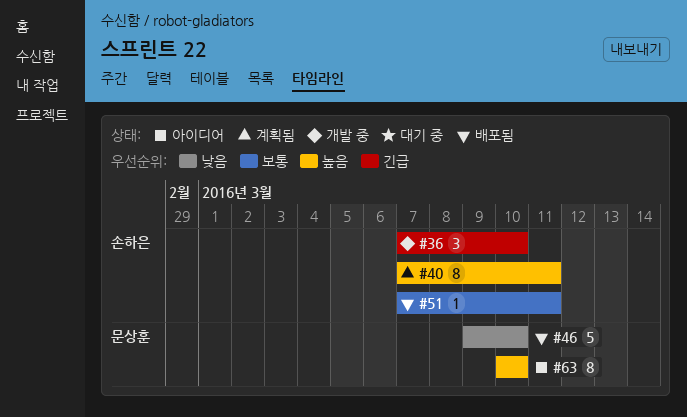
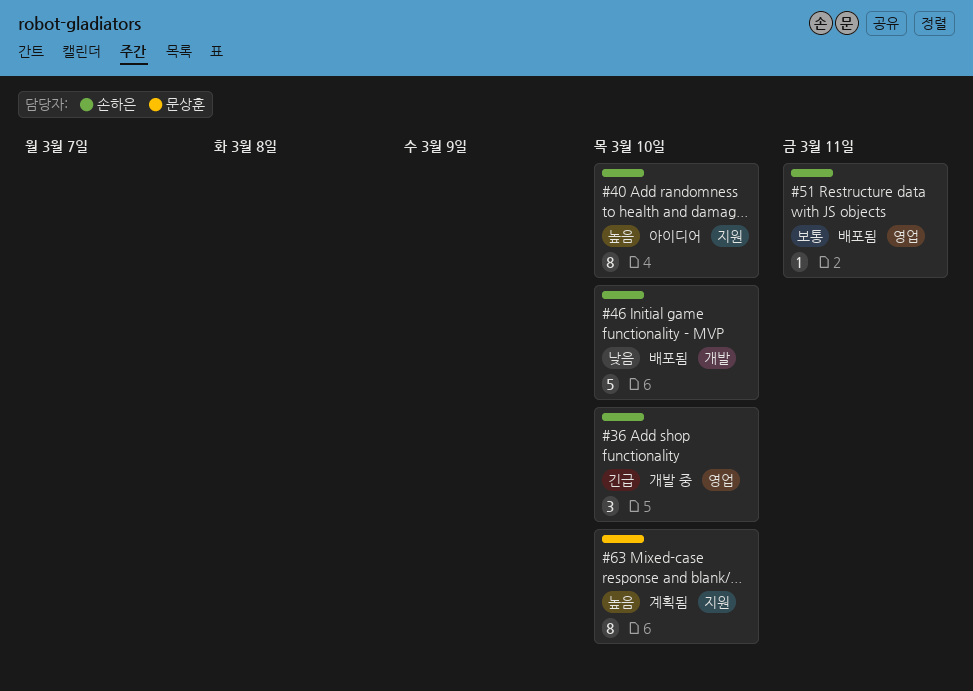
#40, status: 계획됨 -> 아이디어
#40, due: Mar 11 -> Mar 10
#46, owner: 문상훈 -> 손하은
#63, status: 아이디어 -> 계획됨

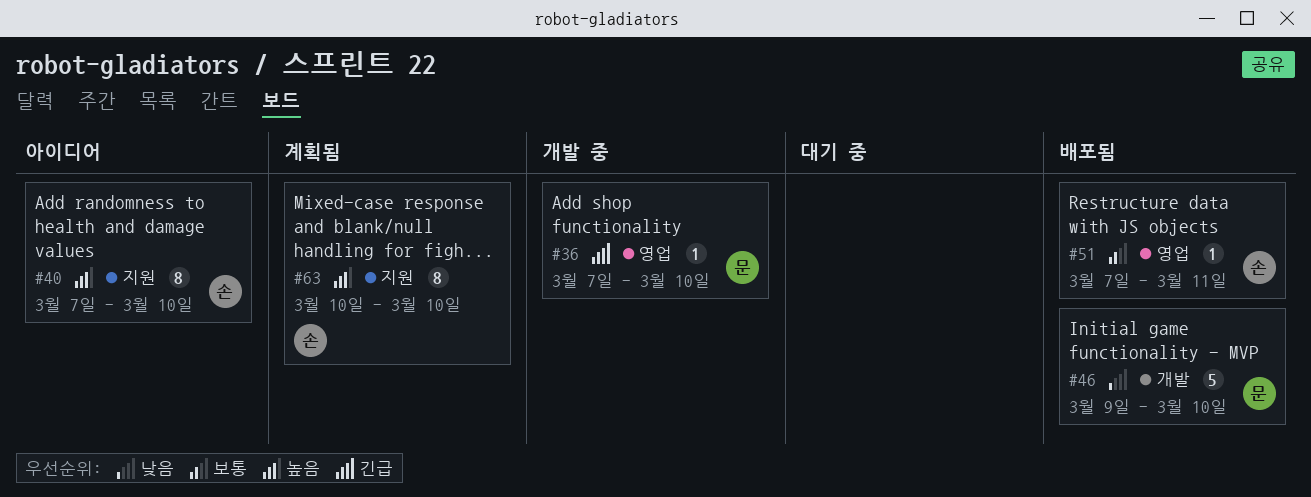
#36, owner: 손하은 -> 문상훈
#36, estimate: 3 -> 1
#46, owner: 손하은 -> 문상훈
#63, owner: 문상훈 -> 손하은

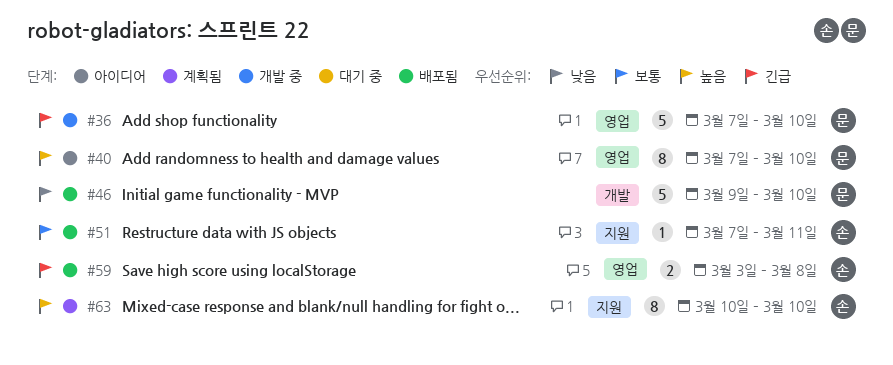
#36, estimate: 1 -> 5
#40, owner: 손 -> 문
#40, label: 지원 -> 영업
#51, label: 영업 -> 지원
#59: none -> present

